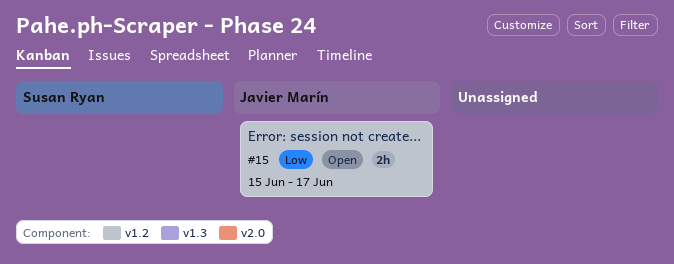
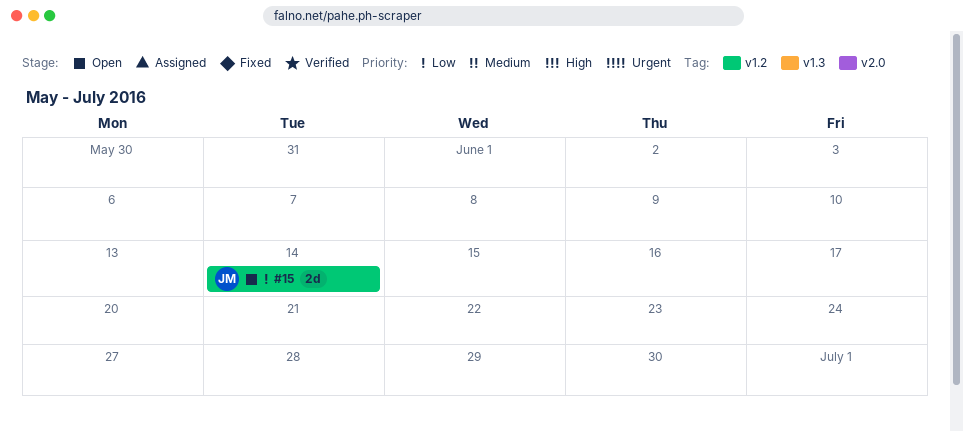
#15, estimate: 2h -> 2d
#15, start: Jun 15 -> Jun 14
#15, due: Jun 17 -> Jun 14

